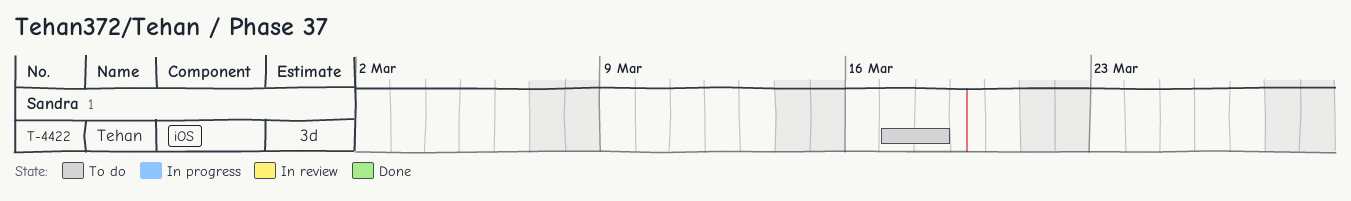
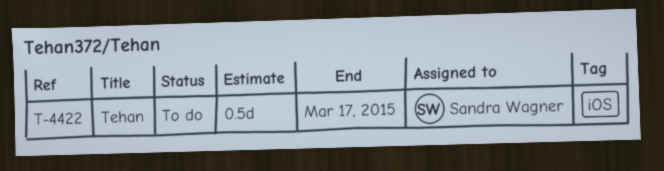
T-4422, estimate: 3d -> 0.5d
T-4422, due: Mar 18 -> Mar 17

